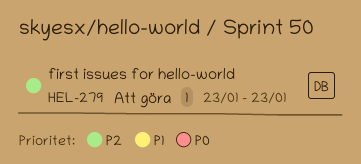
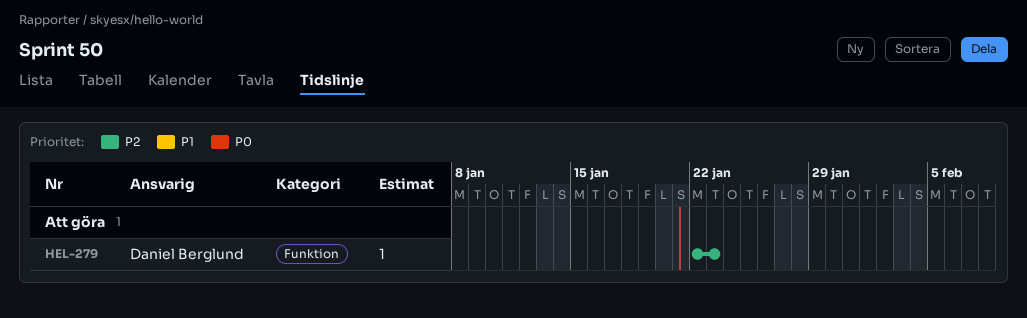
HEL-279, start: Jan 23 -> Jan 22

